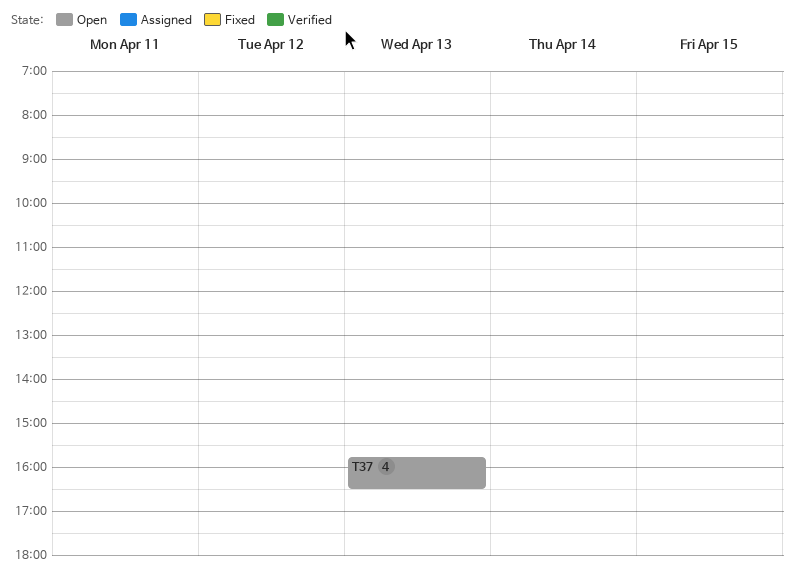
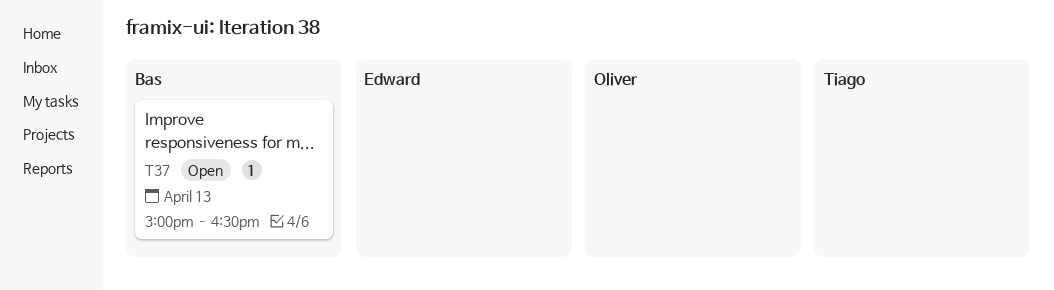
T37, estimate: 4 -> 1
T37, begins: 15:45 -> 15:00

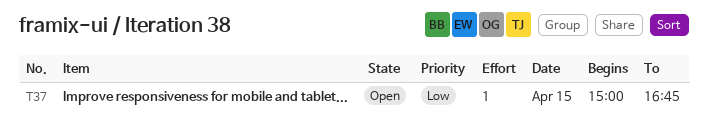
T37, day: Apr 13 -> Apr 15
T37, ends: 16:30 -> 16:45

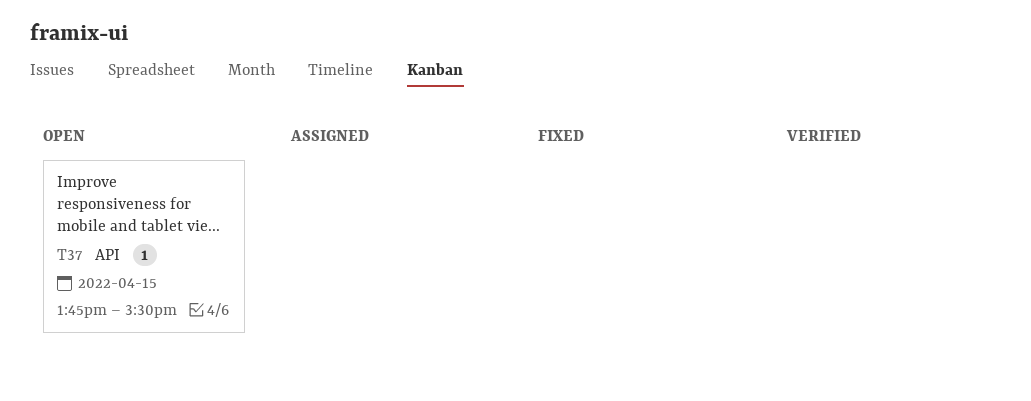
T37, begins: 15:00 -> 13:45
T37, ends: 16:45 -> 15:30

